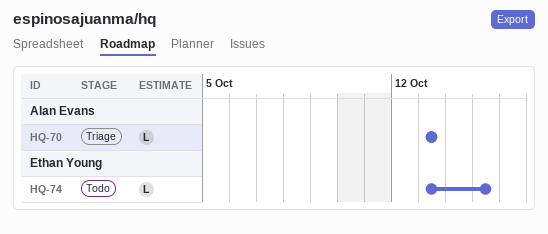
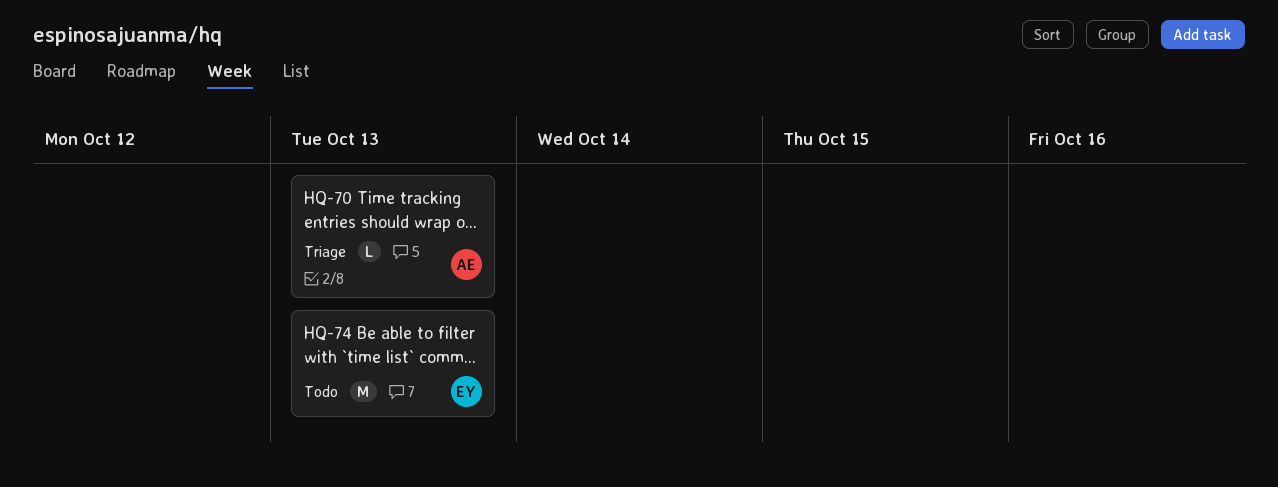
HQ-74, estimate: L -> M
HQ-74, due: Oct 15 -> Oct 13

